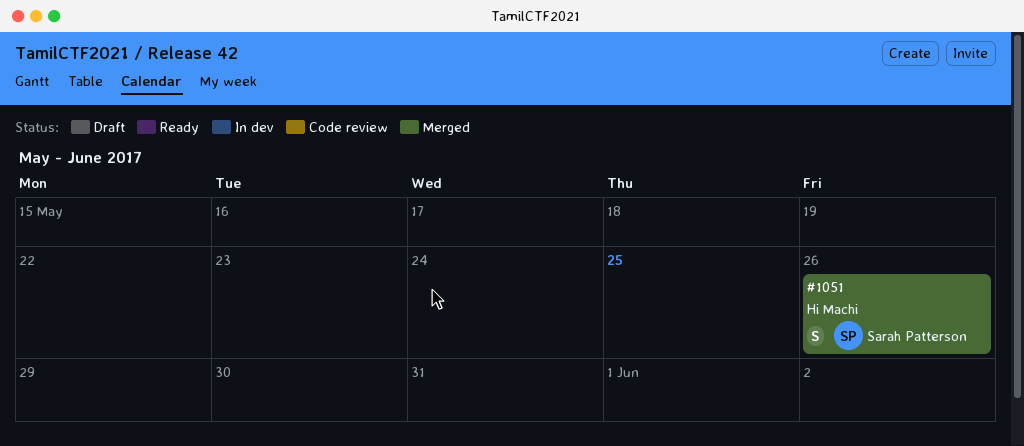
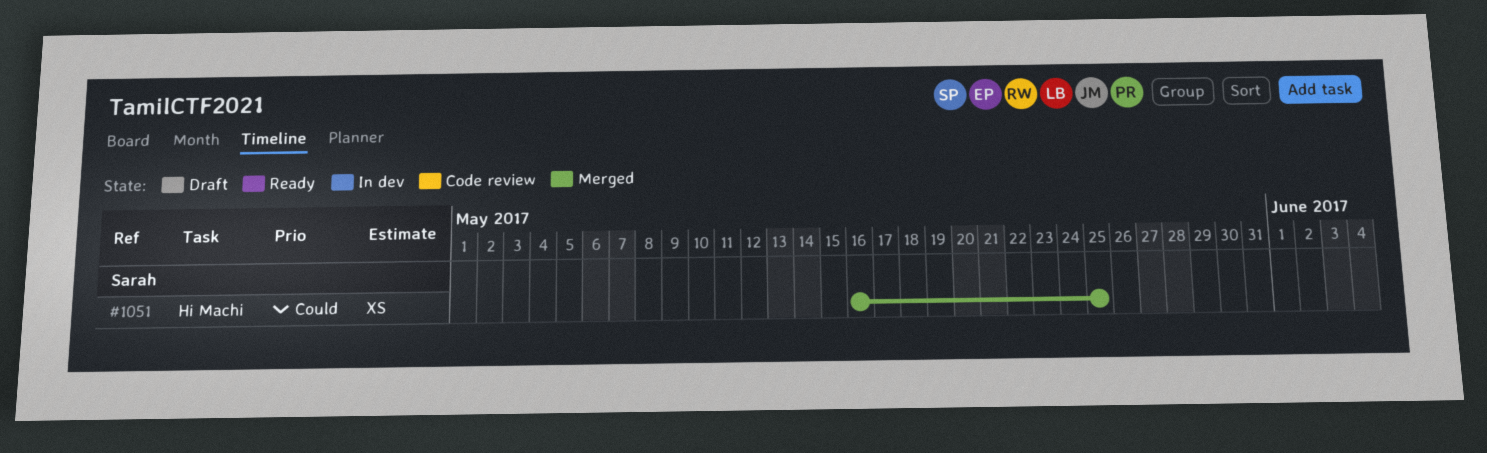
#1051, estimate: S -> XS
#1051, due: May 26 -> May 25

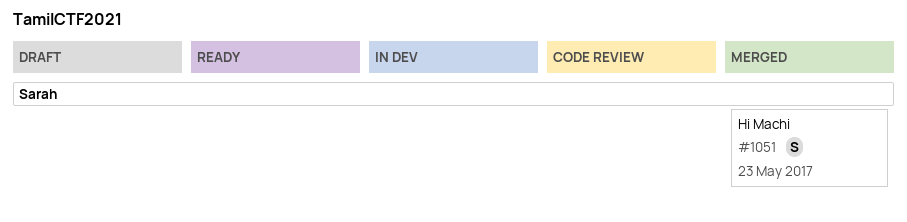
#1051, estimate: XS -> S
#1051, due: May 25 -> May 23

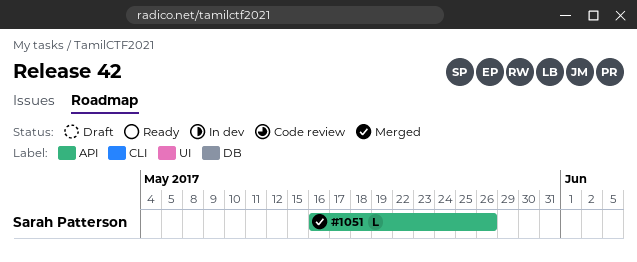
#1051, estimate: S -> L
#1051, due: May 23 -> May 26

